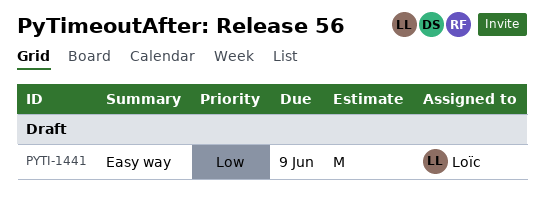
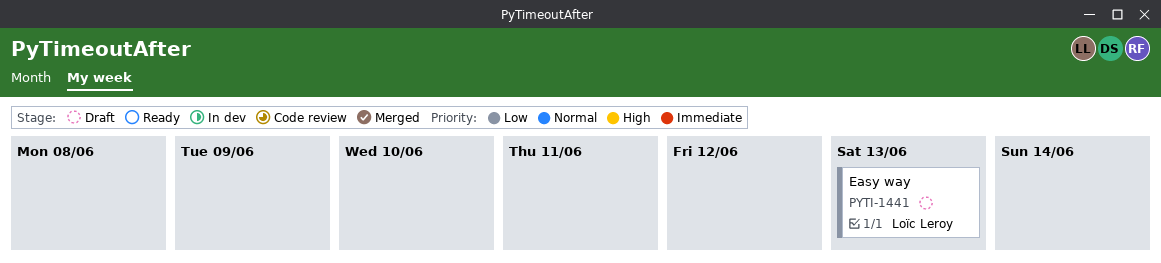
PYTI-1441, due: Jun 9 -> Jun 13

